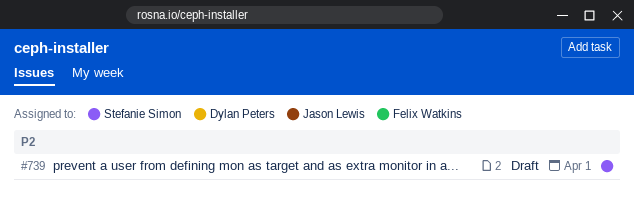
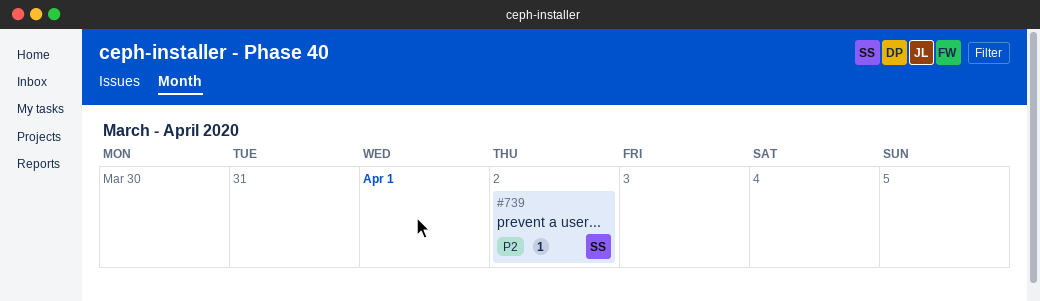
#739, due: Apr 1 -> Apr 2

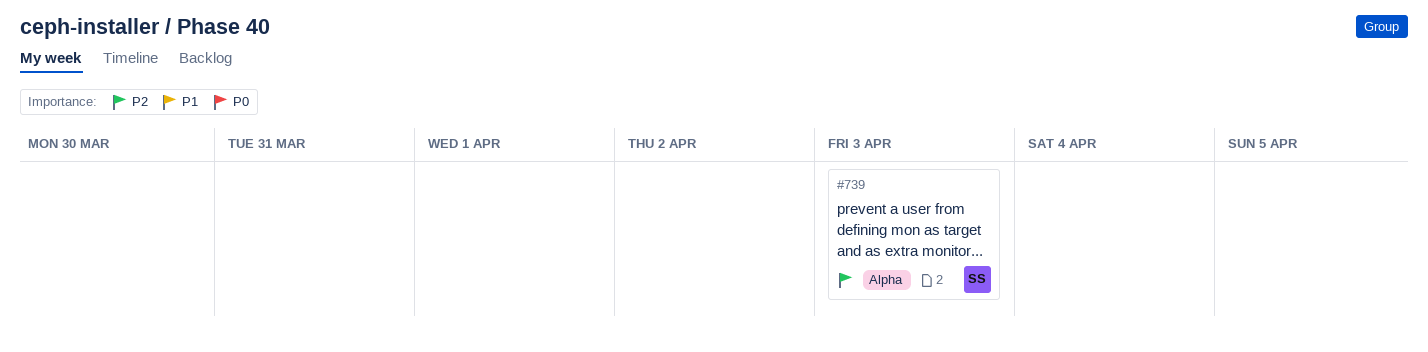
#739, due: Apr 2 -> Apr 3

